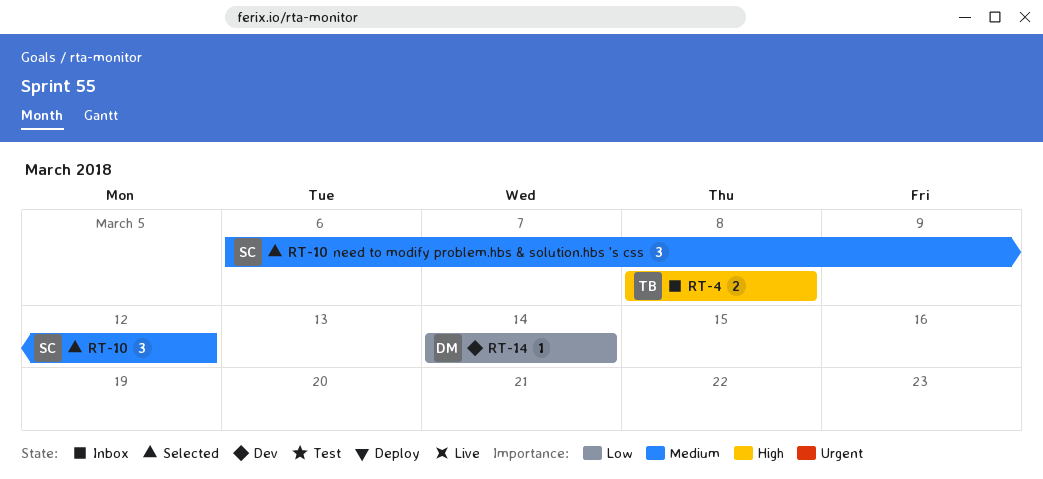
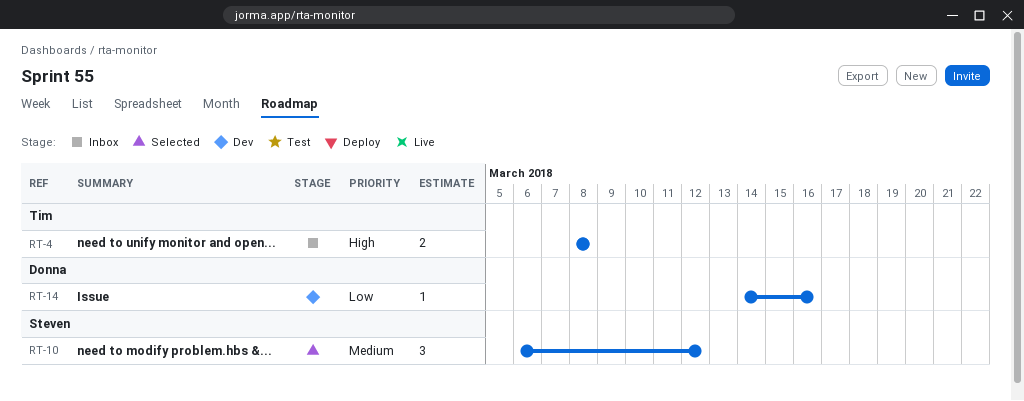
RT-14, due: Mar 14 -> Mar 16

